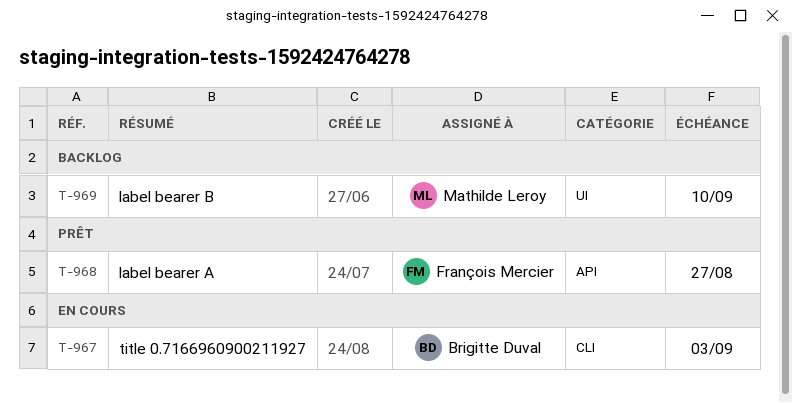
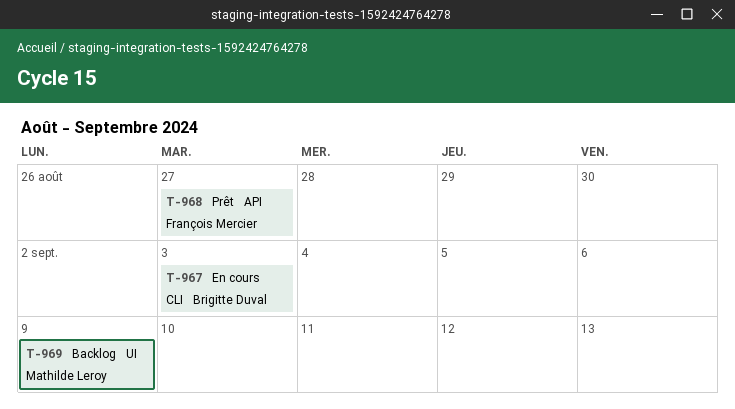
T-969, due: Sep 10 -> Sep 9

